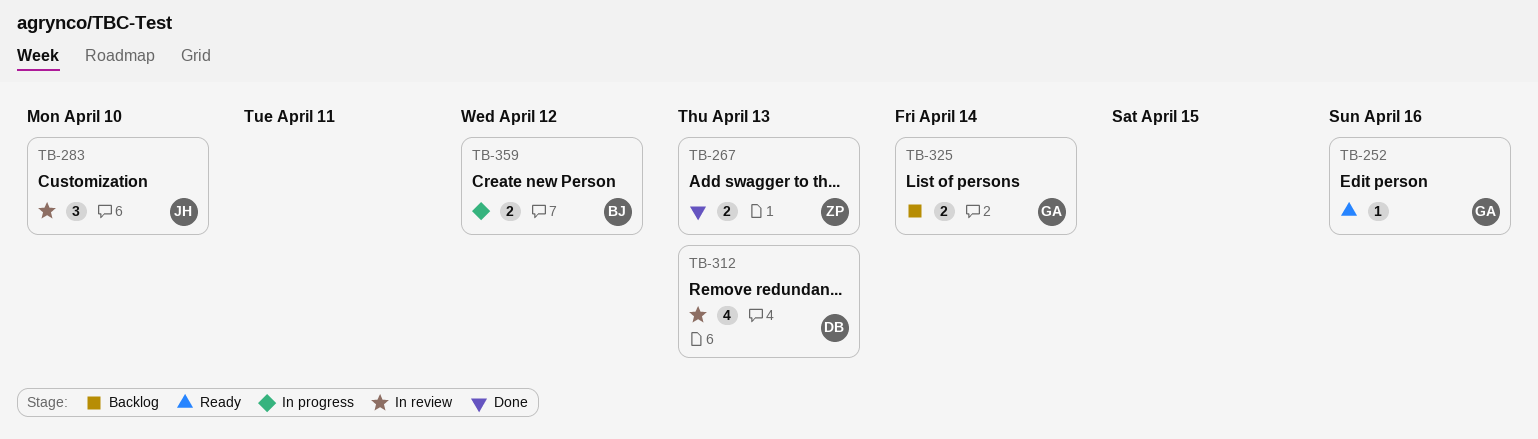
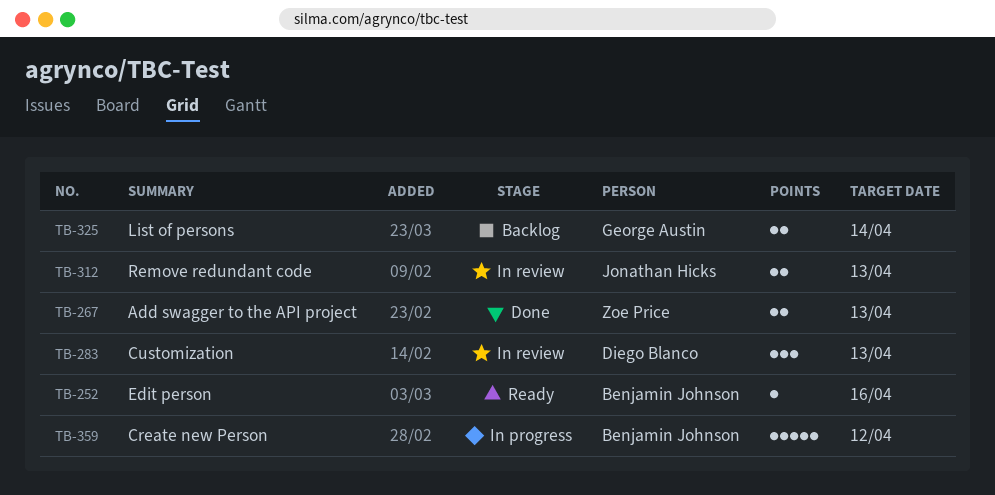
TB-252, owner: George Austin -> Benjamin Johnson
TB-283, owner: Jonathan Hicks -> Diego Blanco
TB-283, due: Apr 10 -> Apr 13
TB-312, owner: Diego Blanco -> Jonathan Hicks
TB-312, estimate: 4 -> 2
TB-359, estimate: 2 -> 5

